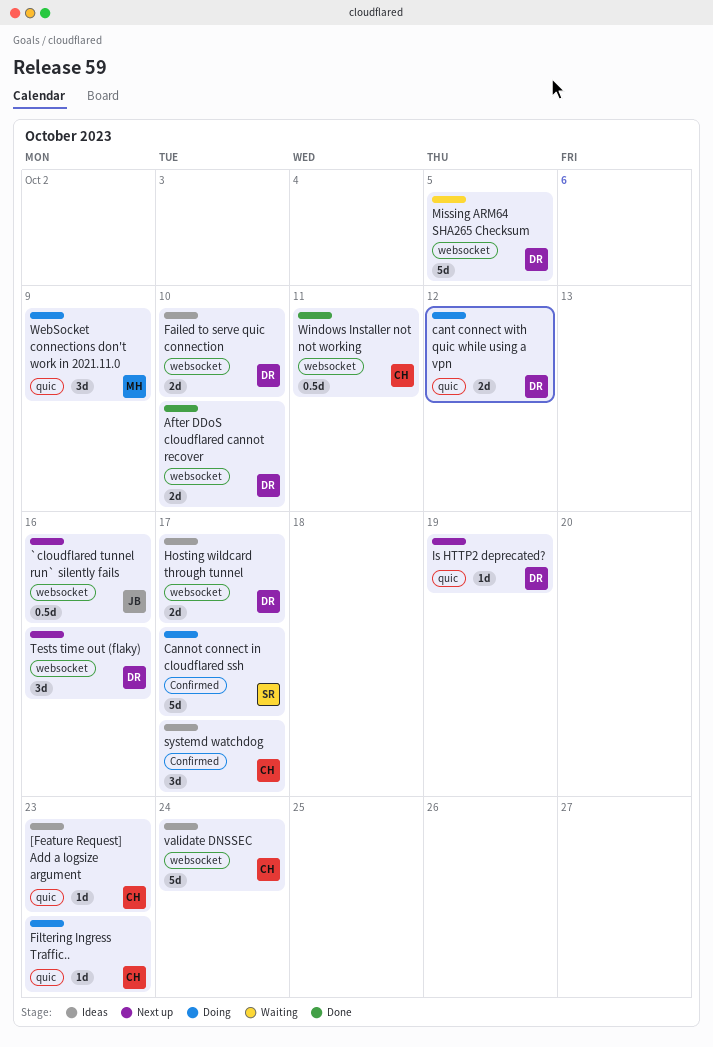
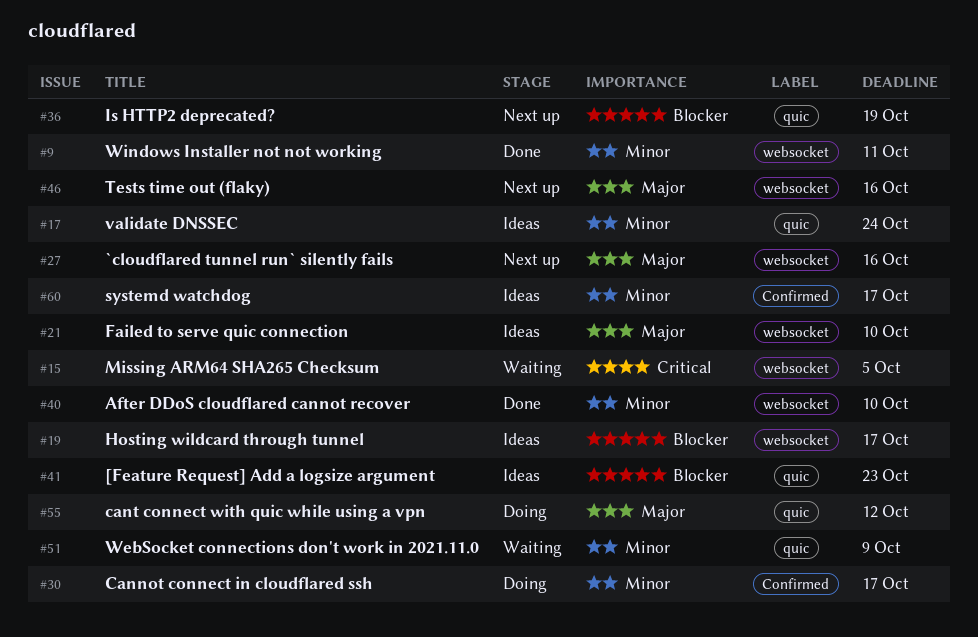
Filtering Ingress Traffic..: present -> none
validate DNSSEC, label: websocket -> quic
WebSocket connections don't work in 2021.11.0, status: Doing -> Waiting

